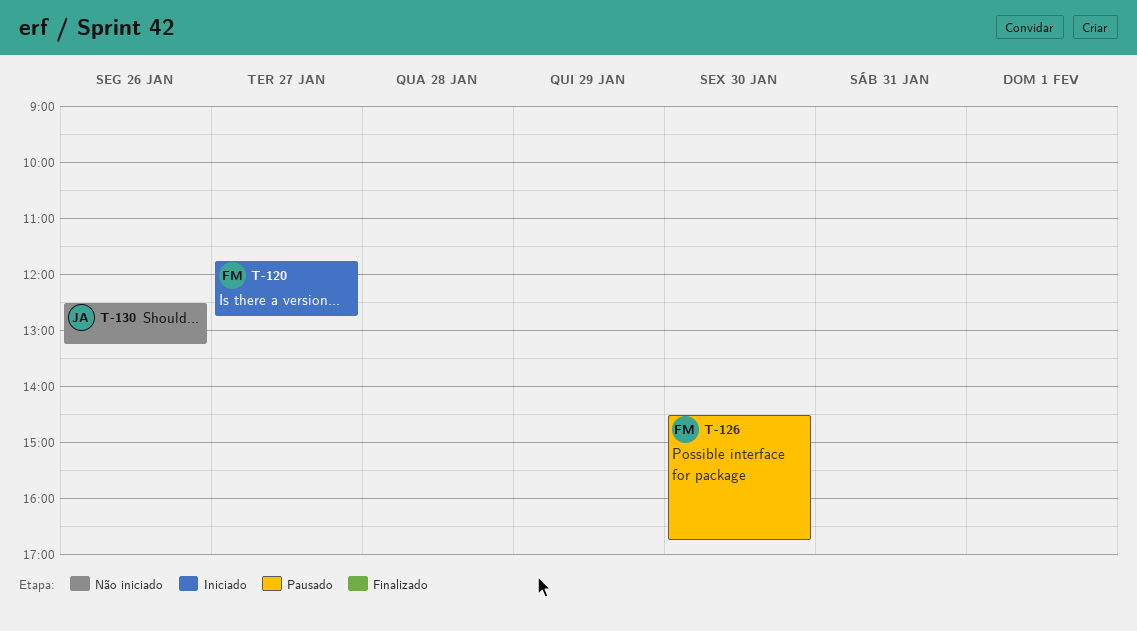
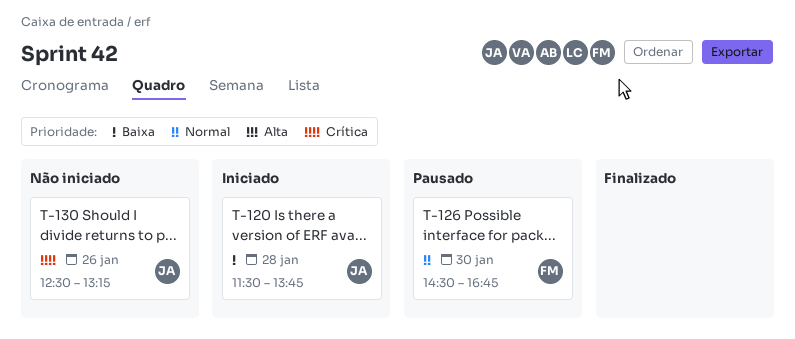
T-120, owner: FM -> JA
T-120, day: Jan 27 -> Jan 28
T-120, begins: 11:45 -> 11:30
T-120, ends: 12:45 -> 13:45

